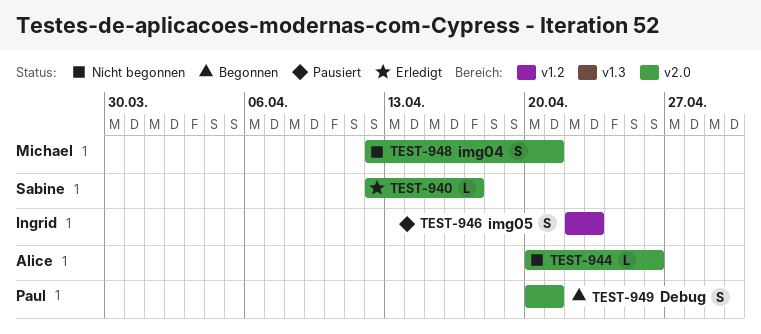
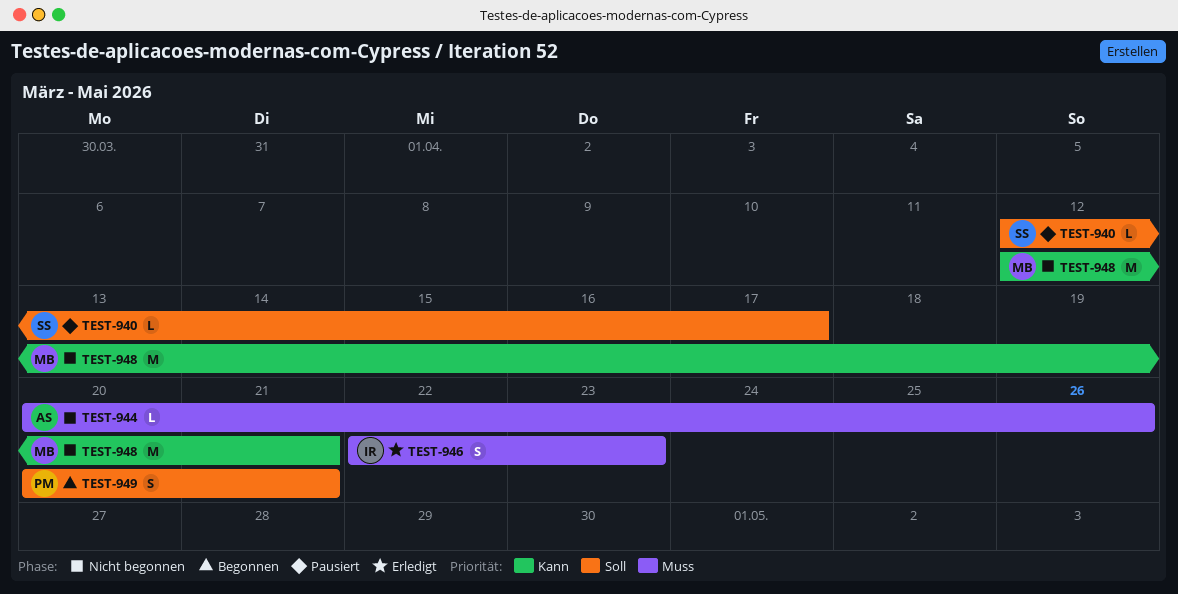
TEST-940, status: Erledigt -> Pausiert
TEST-946, status: Pausiert -> Erledigt
TEST-948, estimate: S -> M

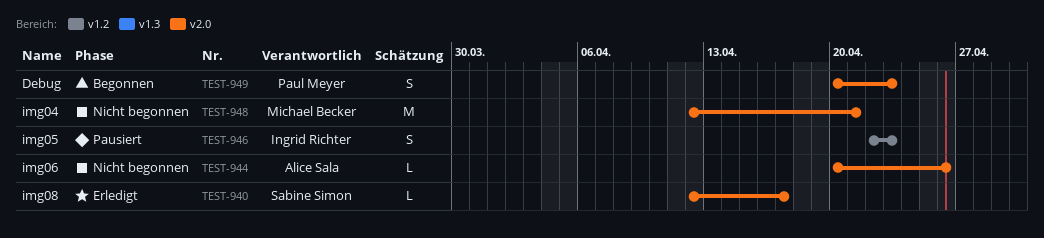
TEST-940, status: Pausiert -> Erledigt
TEST-946, status: Erledigt -> Pausiert
TEST-949, due: Apr 21 -> Apr 23

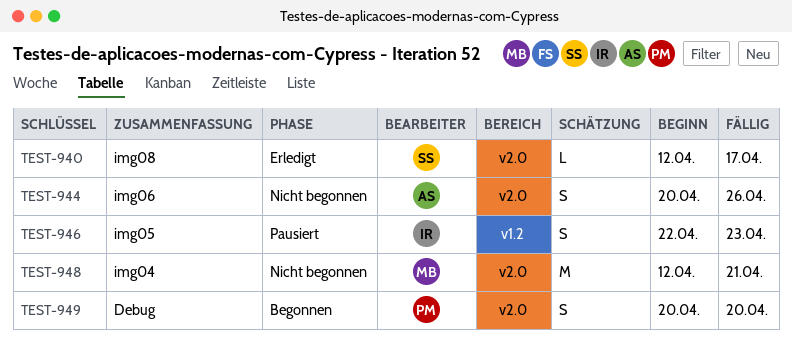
TEST-944, estimate: L -> S
TEST-949, due: Apr 23 -> Apr 20

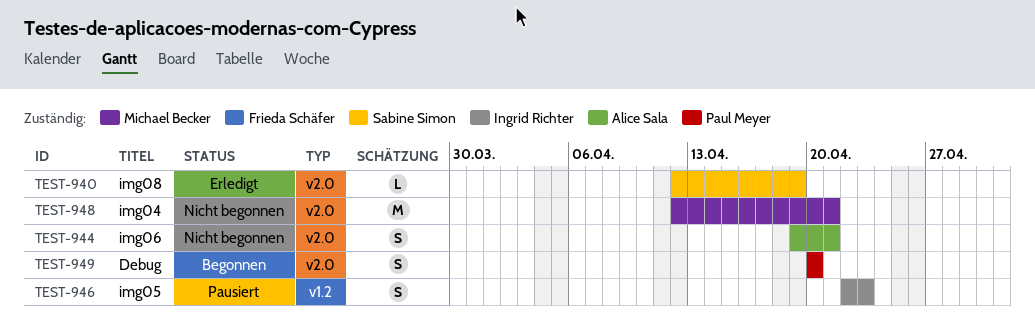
TEST-940, due: Apr 17 -> Apr 19
TEST-944, start: Apr 20 -> Apr 19
TEST-944, due: Apr 26 -> Apr 21

